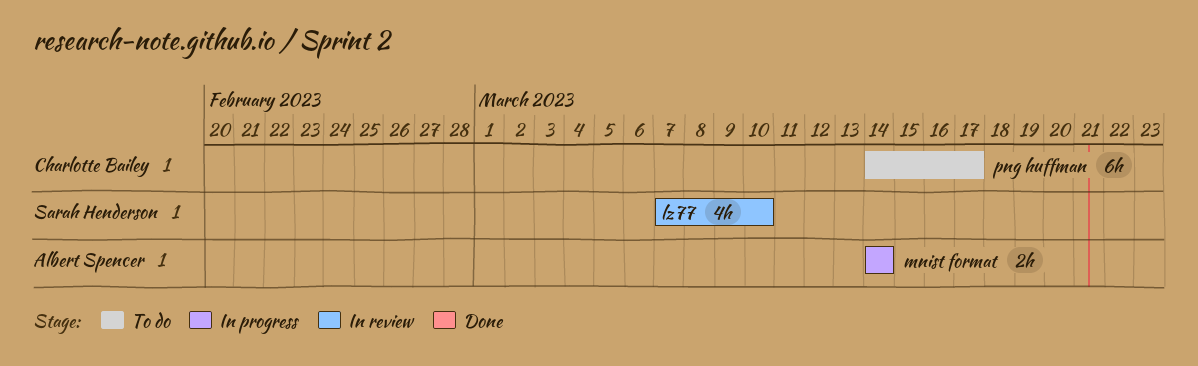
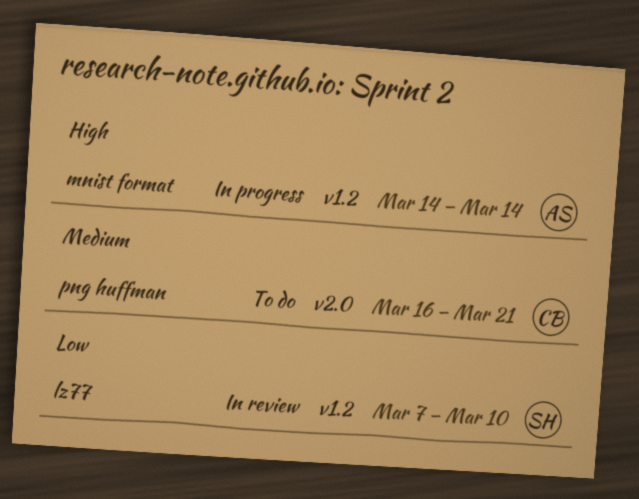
png huffman, start: Mar 14 -> Mar 16
png huffman, due: Mar 17 -> Mar 21

